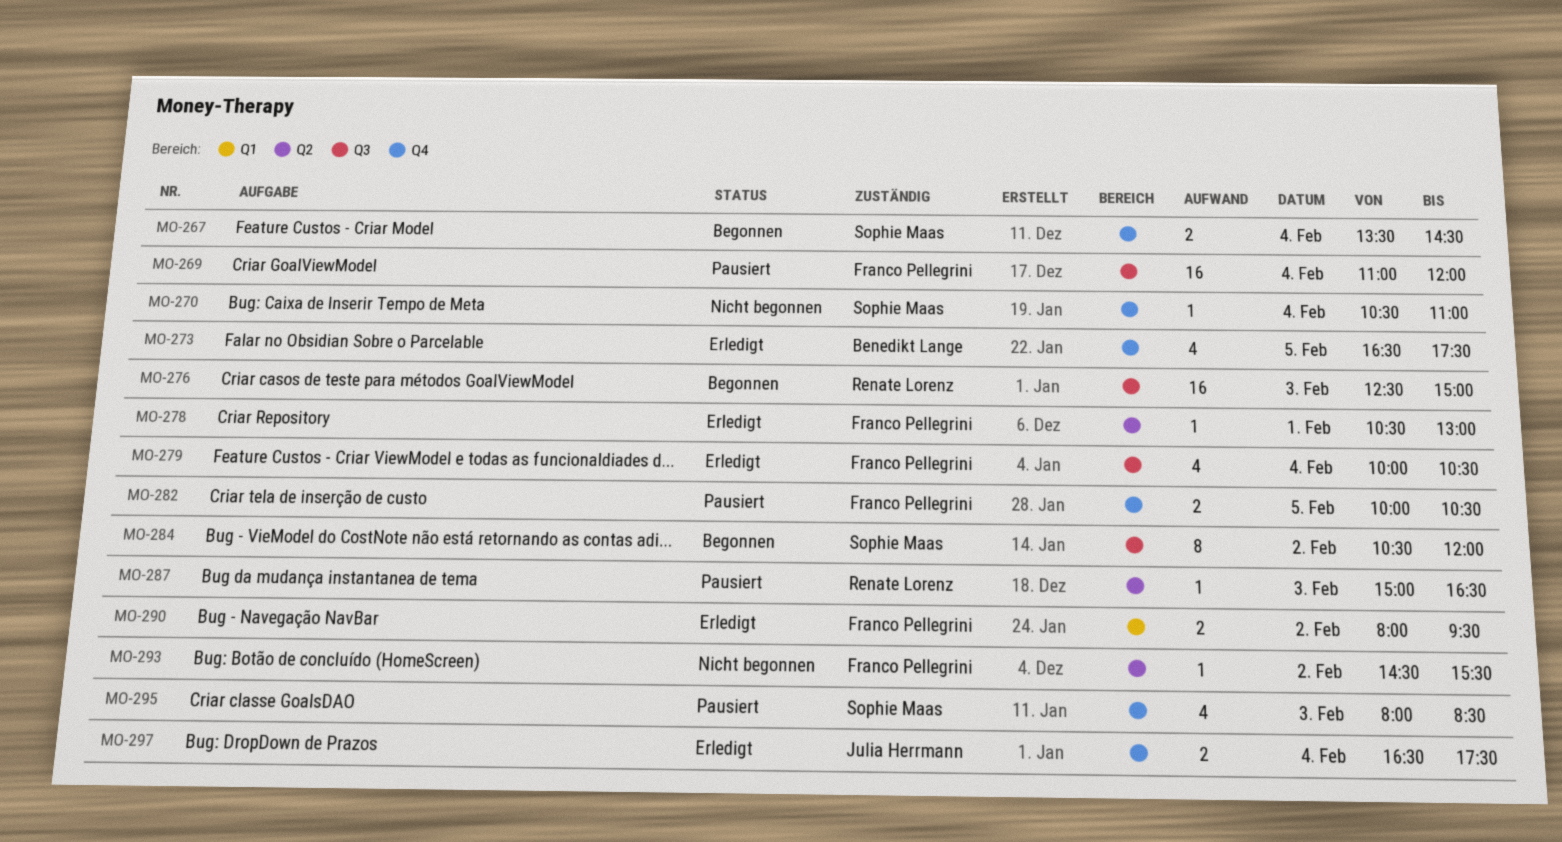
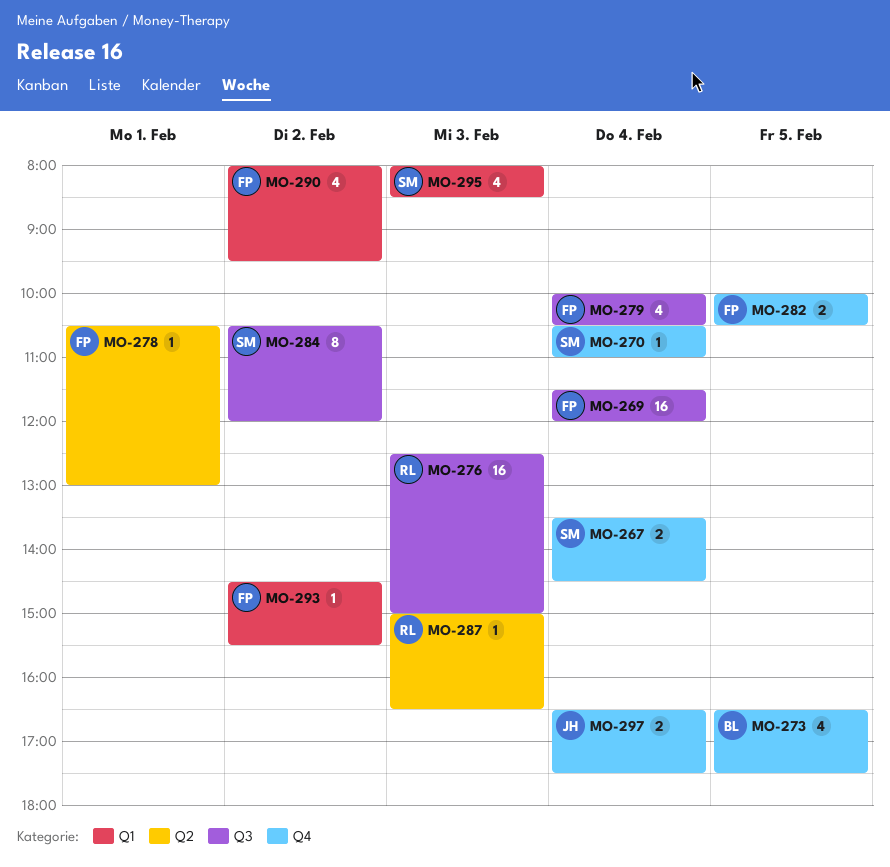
MO-269, begins: 11:00 -> 11:30
MO-290, estimate: 2 -> 4
MO-293, label: Q2 -> Q1
MO-295, label: Q4 -> Q1

